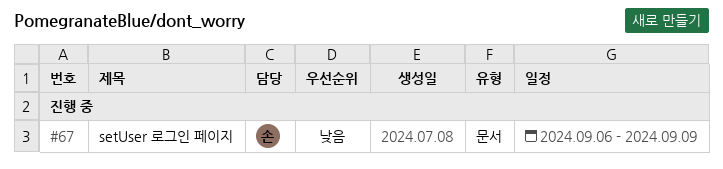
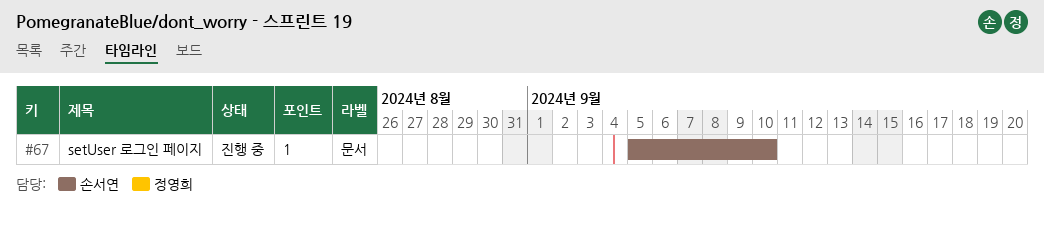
#67, start: Sep 6 -> Sep 5
#67, due: Sep 9 -> Sep 10

